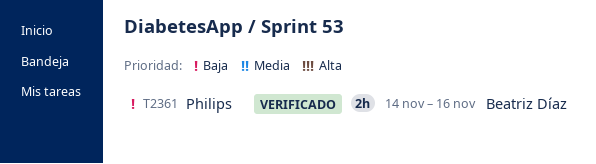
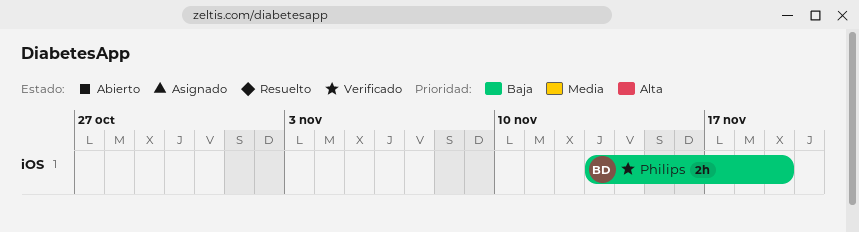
Philips, start: Nov 14 -> Nov 13
Philips, due: Nov 16 -> Nov 19

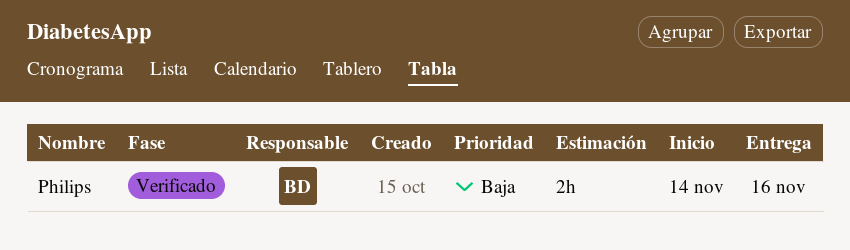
Philips, start: Nov 13 -> Nov 14
Philips, due: Nov 19 -> Nov 16

